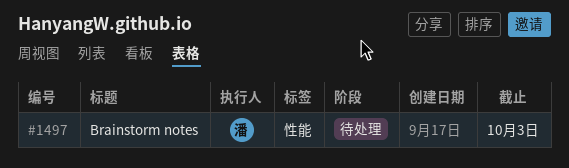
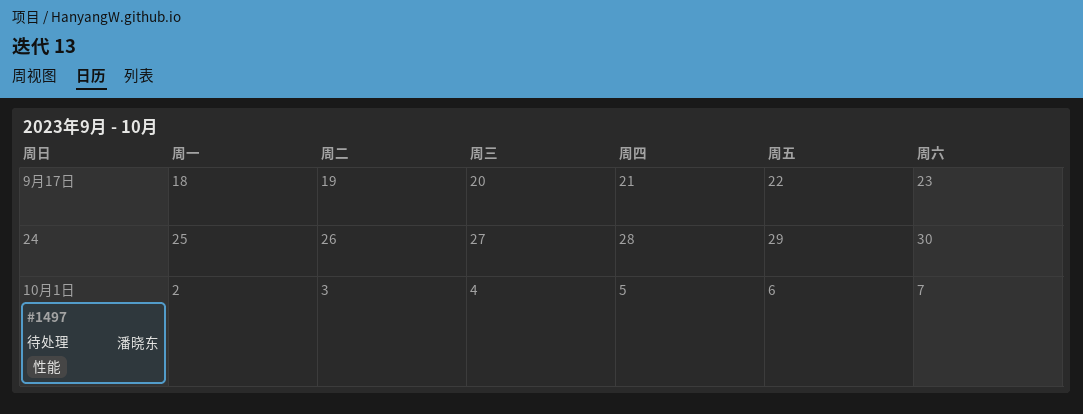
#1497, due: Oct 3 -> Oct 1

